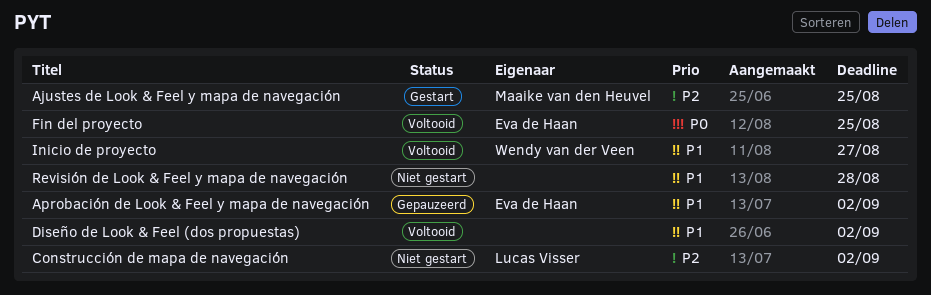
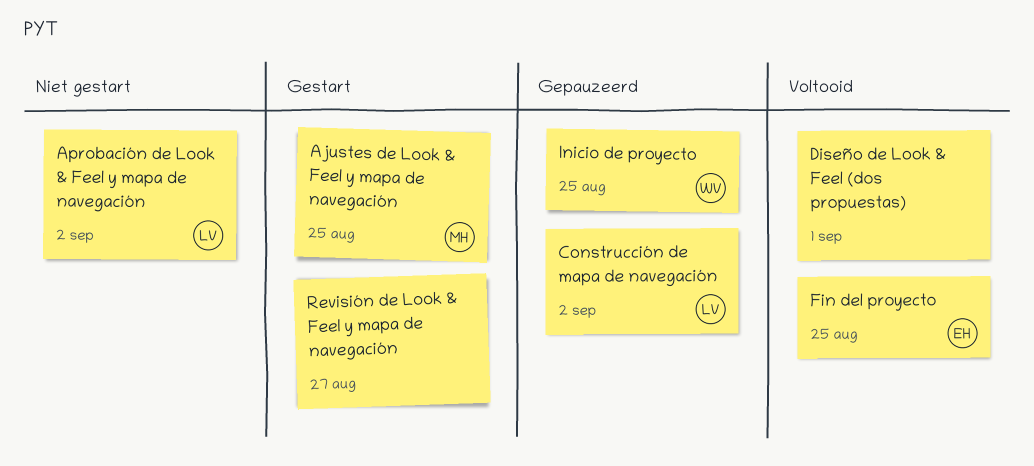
Aprobación de Look & Feel y mapa de navegación, status: Gepauzeerd -> Niet gestart
Aprobación de Look & Feel y mapa de navegación, owner: Eva de Haan -> Lucas Visser
Construcción de mapa de navegación, status: Niet gestart -> Gepauzeerd
Diseño de Look & Feel (dos propuestas), due: Sep 2 -> Sep 1
Inicio de proyecto, status: Voltooid -> Gepauzeerd
Inicio de proyecto, due: Aug 27 -> Aug 25
Revisión de Look & Feel y mapa de navegación, status: Niet gestart -> Gestart
Revisión de Look & Feel y mapa de navegación, due: Aug 28 -> Aug 27

